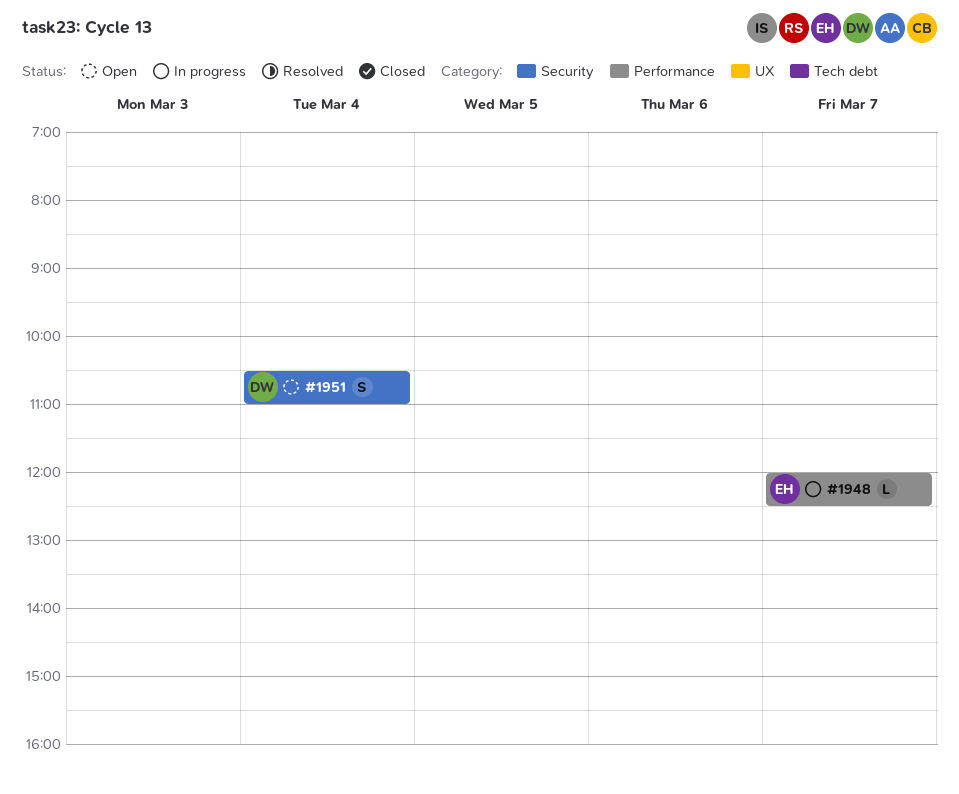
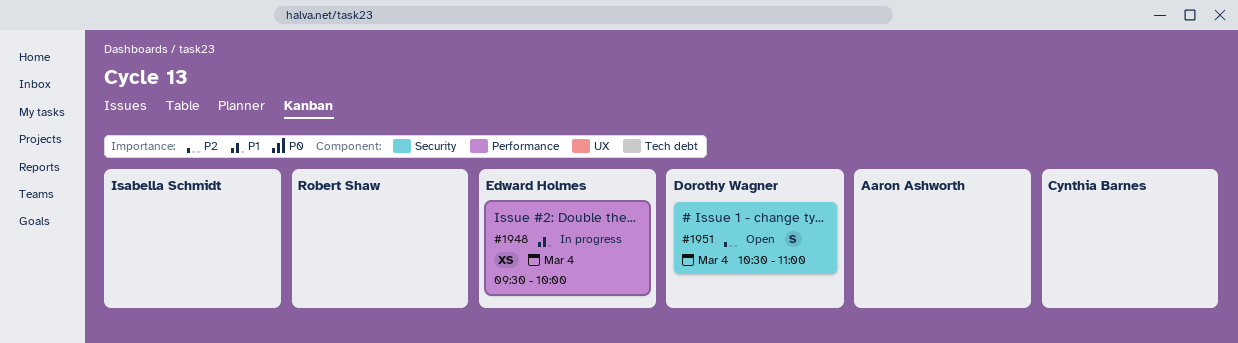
#1948, estimate: L -> XS
#1948, day: Mar 7 -> Mar 4
#1948, begins: 12:00 -> 09:30
#1948, ends: 12:30 -> 10:00

